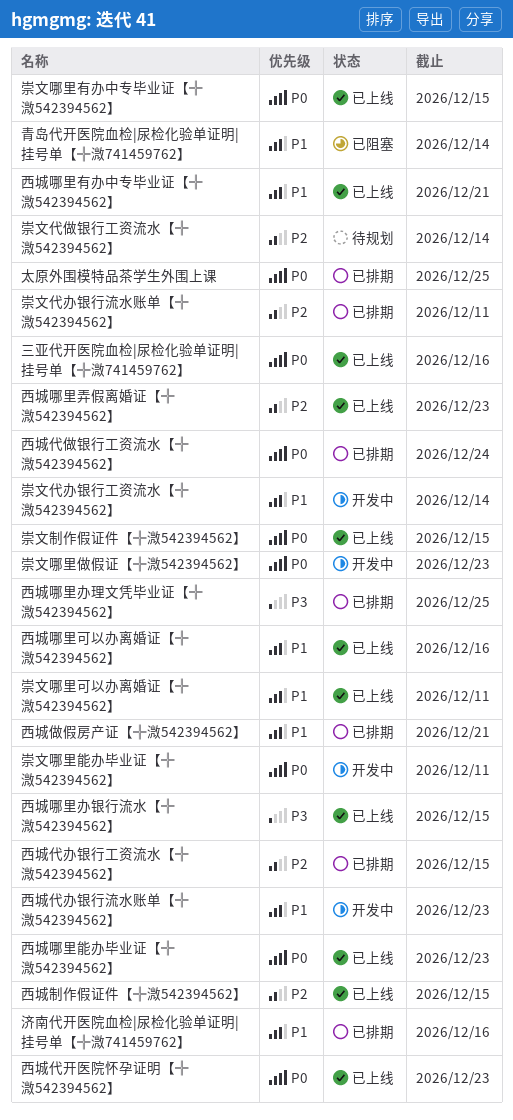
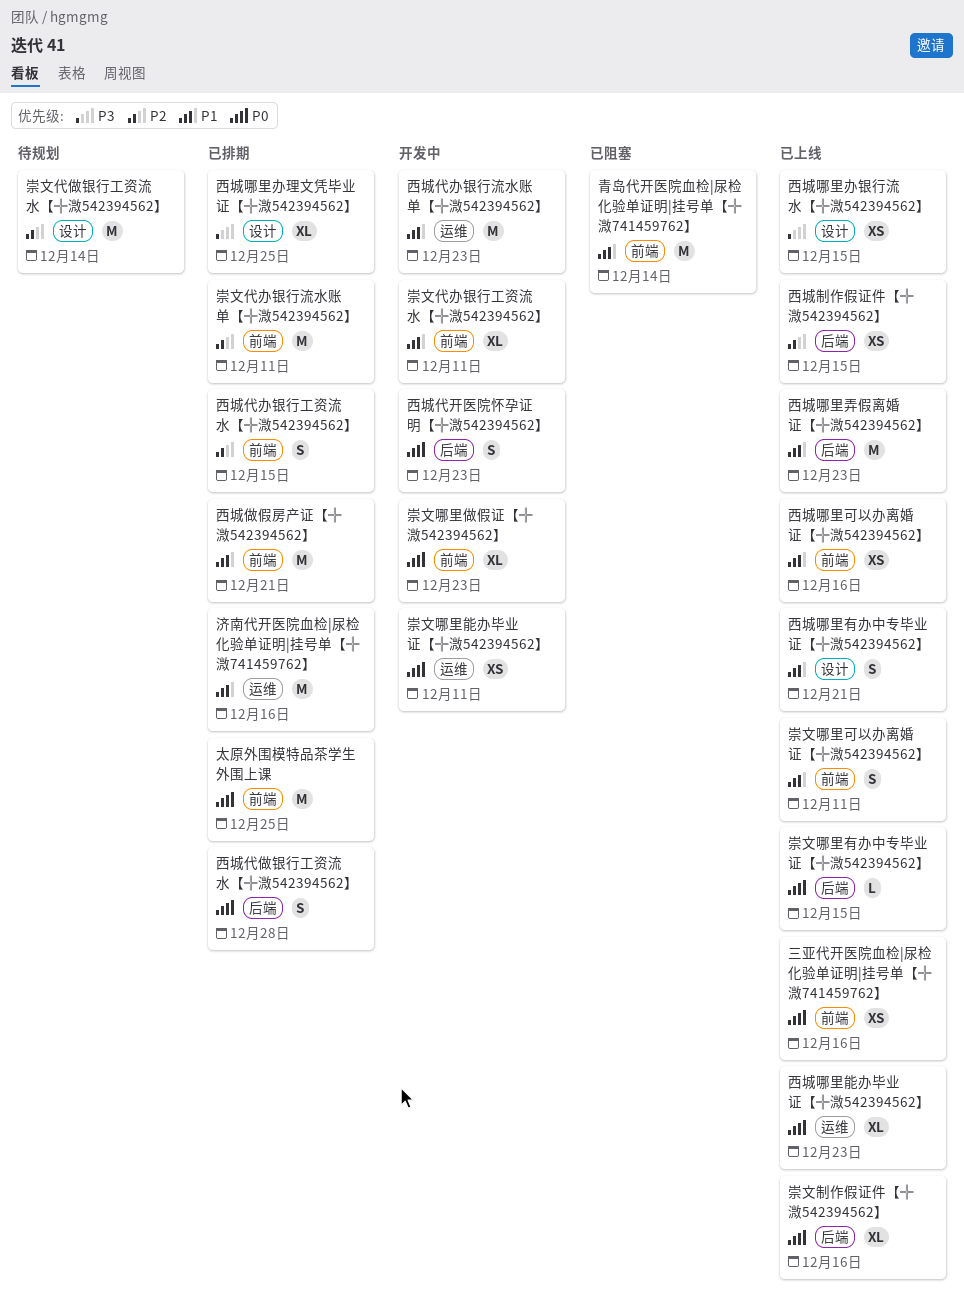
崇文代办银行工资流水【╬溦542394562】, due: Dec 14 -> Dec 11
崇文制作假证件【╬溦542394562】, due: Dec 15 -> Dec 16
西城代做银行工资流水【╬溦542394562】, due: Dec 24 -> Dec 28
西城代开医院怀孕证明【╬溦542394562】, status: 已上线 -> 开发中
西城哪里弄假离婚证【╬溦542394562】, priority: P2 -> P1

